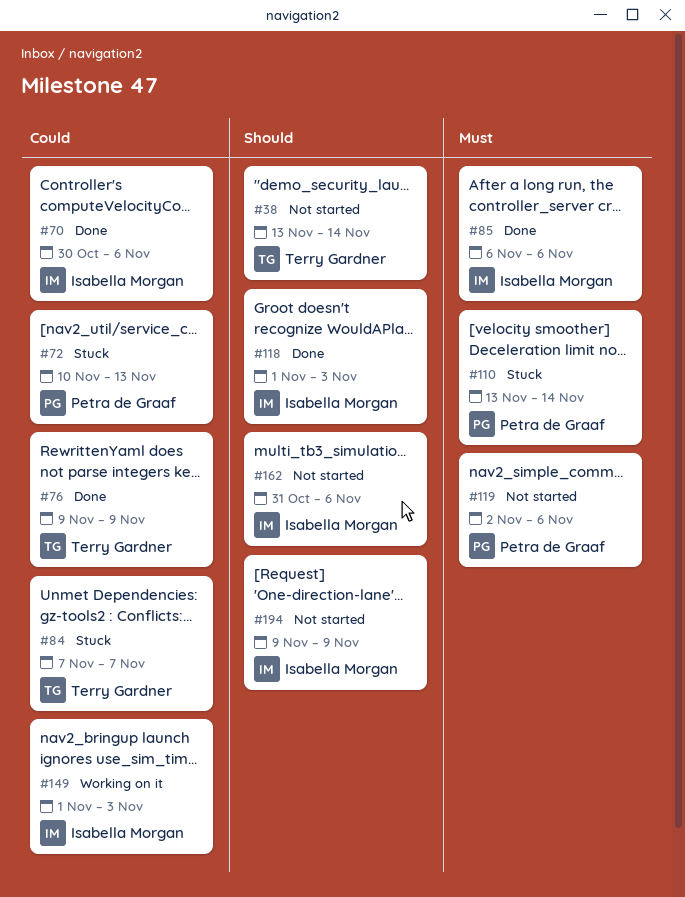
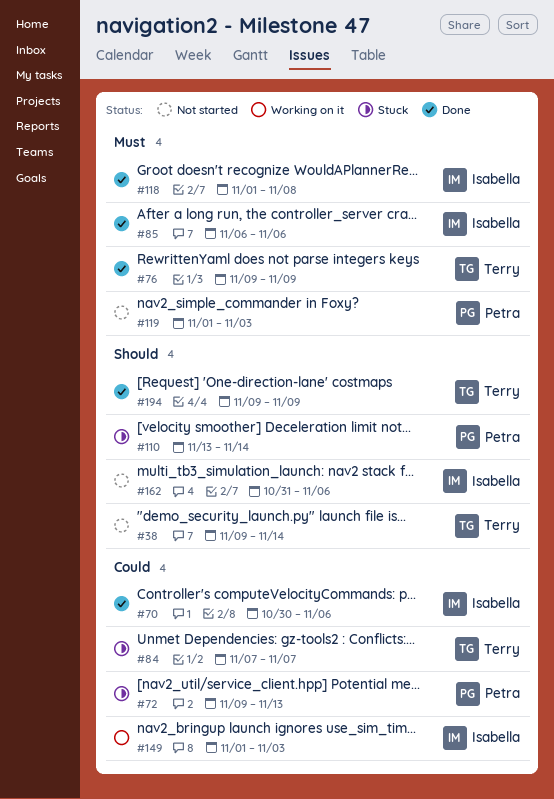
#38, start: Nov 13 -> Nov 9
#72, start: Nov 10 -> Nov 9
#76, priority: Could -> Must
#110, priority: Must -> Should
#118, priority: Should -> Must
#118, due: Nov 3 -> Nov 8
#119, start: Nov 2 -> Nov 1
#119, due: Nov 6 -> Nov 3
#194, status: Not started -> Done
#194, owner: Isabella Morgan -> Terry Gardner

